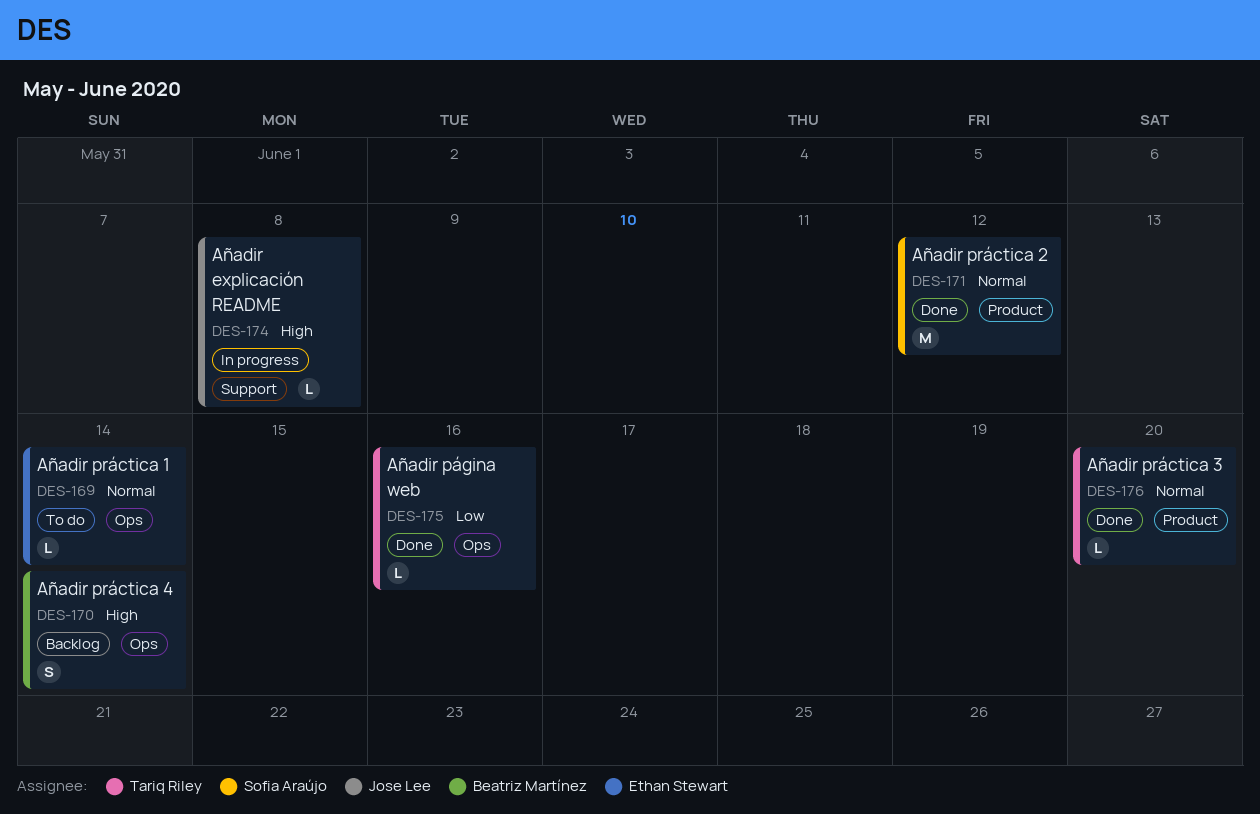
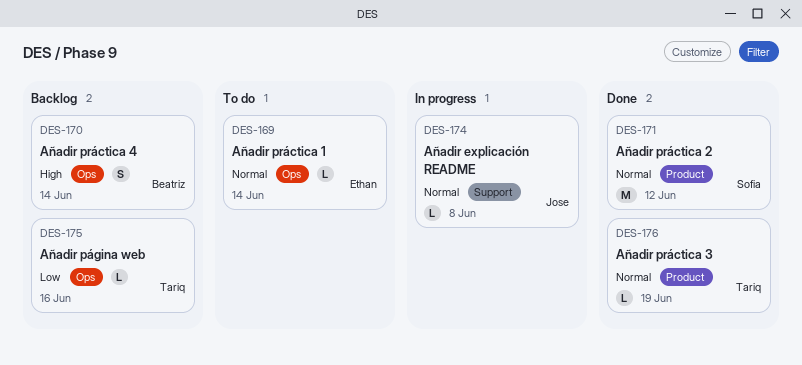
DES-174, priority: High -> Normal
DES-175, status: Done -> Backlog
DES-176, due: Jun 20 -> Jun 19

